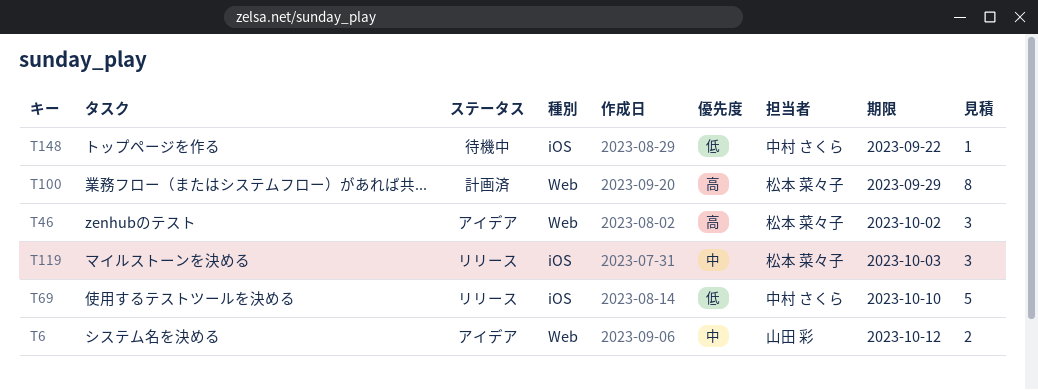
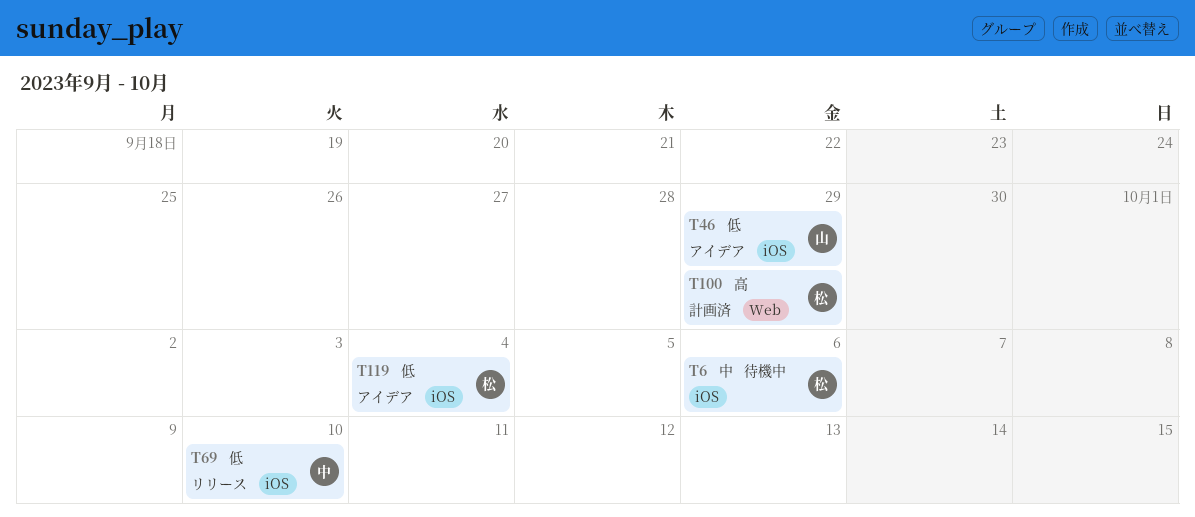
T6, status: アイデア -> 待機中
T6, owner: 山田 彩 -> 松本 菜々子
T6, label: Web -> iOS
T6, due: Oct 12 -> Oct 6
T46, owner: 松本 菜々子 -> 山田 彩
T46, priority: 高 -> 低
T46, label: Web -> iOS
T46, due: Oct 2 -> Sep 29
T119, status: リリース -> アイデア
T119, priority: 中 -> 低
T119, due: Oct 3 -> Oct 4
T148: present -> none

